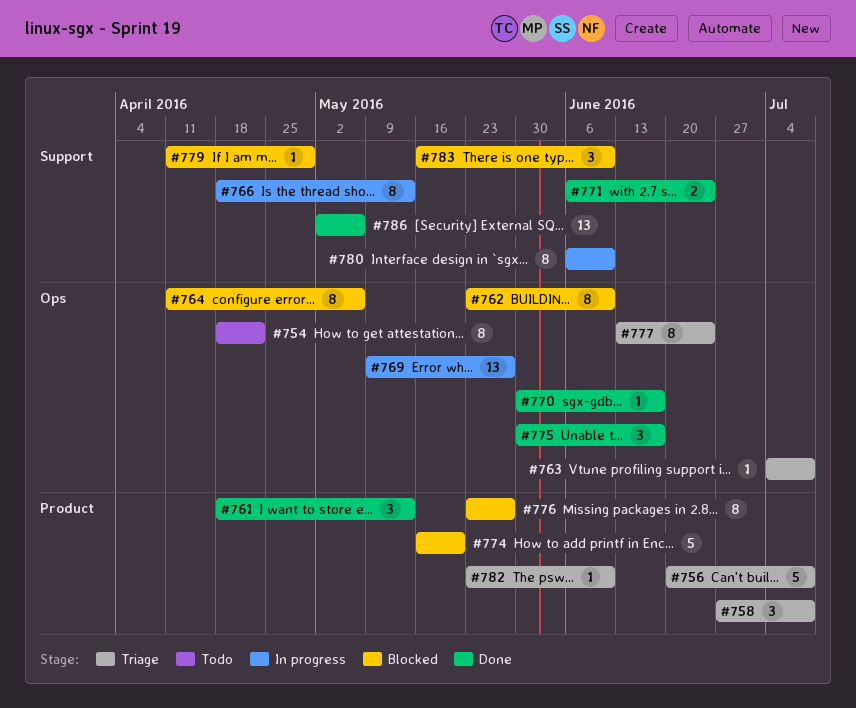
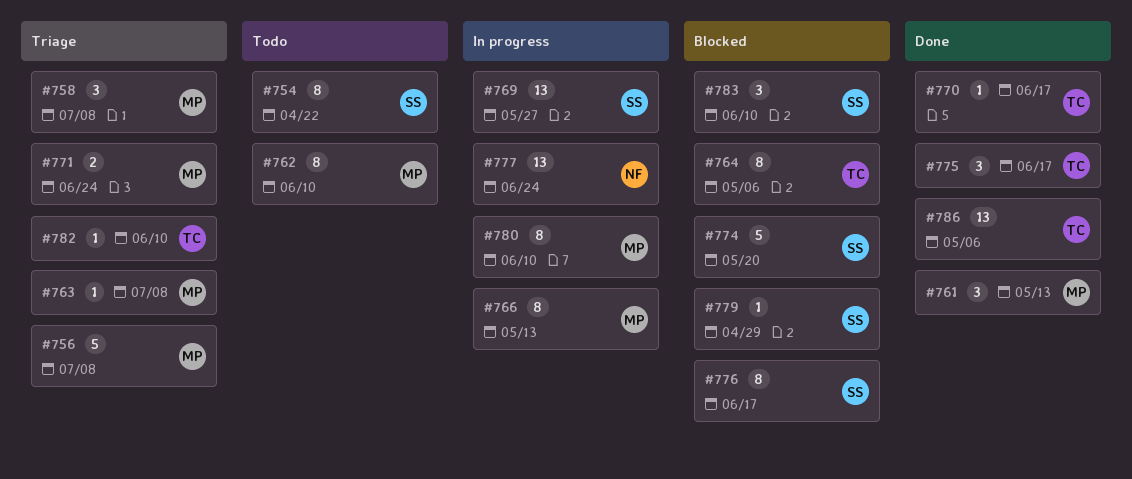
#762, status: Blocked -> Todo
#771, status: Done -> Triage
#776, due: May 27 -> Jun 17
#777, status: Triage -> In progress
#777, estimate: 8 -> 13

